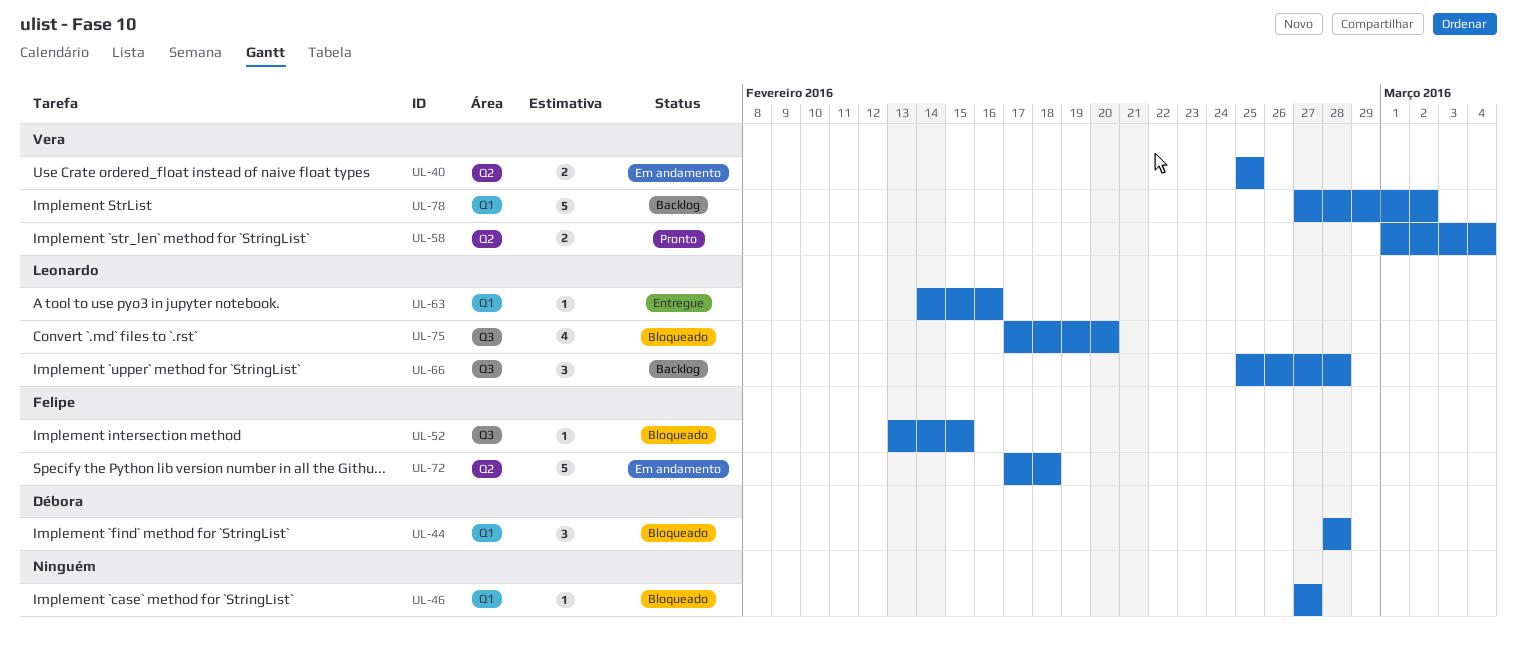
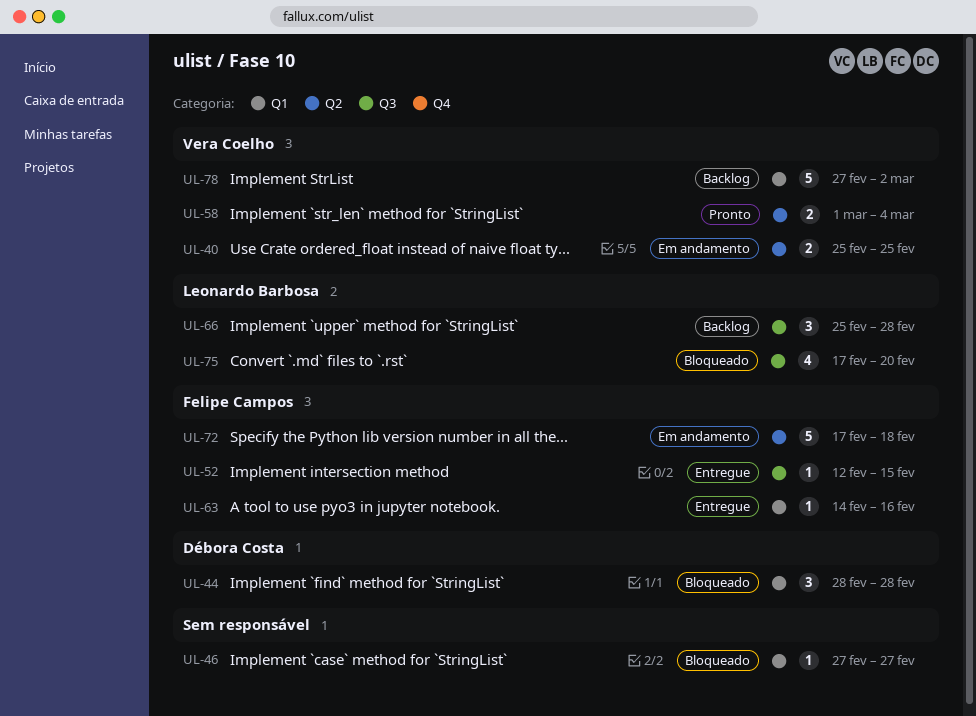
UL-52, status: Bloqueado -> Entregue
UL-52, start: Feb 13 -> Feb 12
UL-63, owner: Leonardo Barbosa -> Felipe Campos

